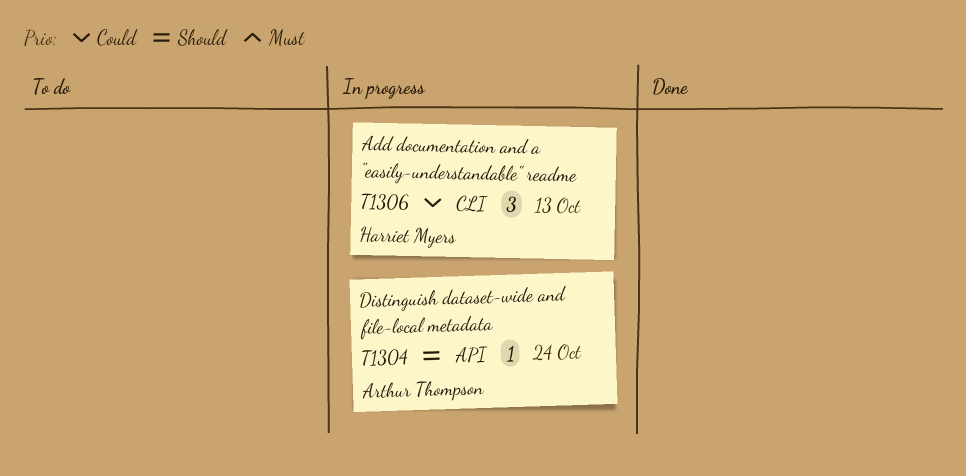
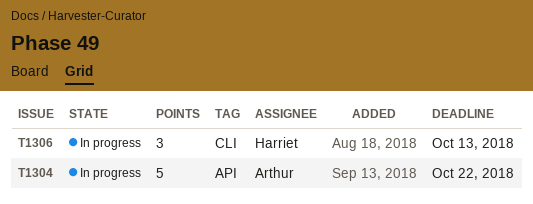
T1304, estimate: 1 -> 5
T1304, due: Oct 24 -> Oct 22

